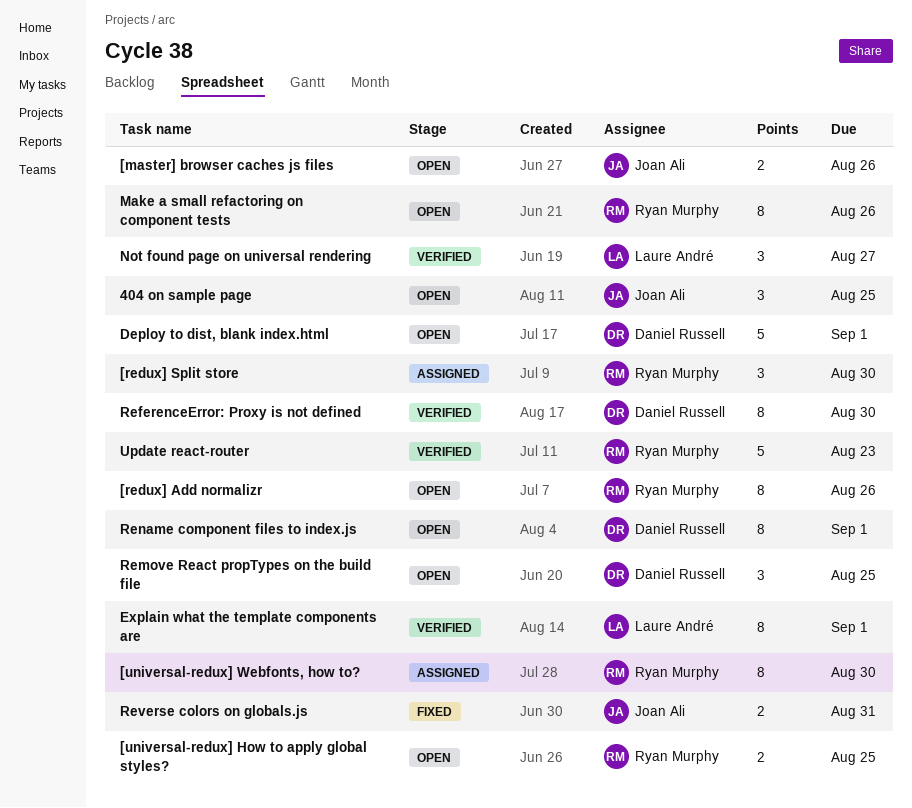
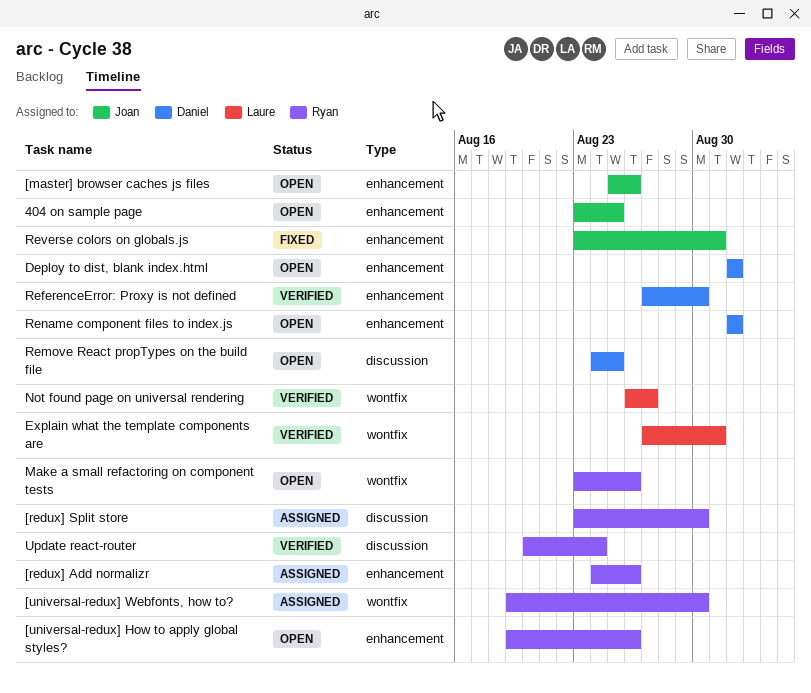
[redux] Add normalizr, status: Open -> Assigned
[universal-redux] How to apply global styles?, due: Aug 25 -> Aug 26
Explain what the template components are, due: Sep 1 -> Aug 31
Update react-router, due: Aug 23 -> Aug 24

